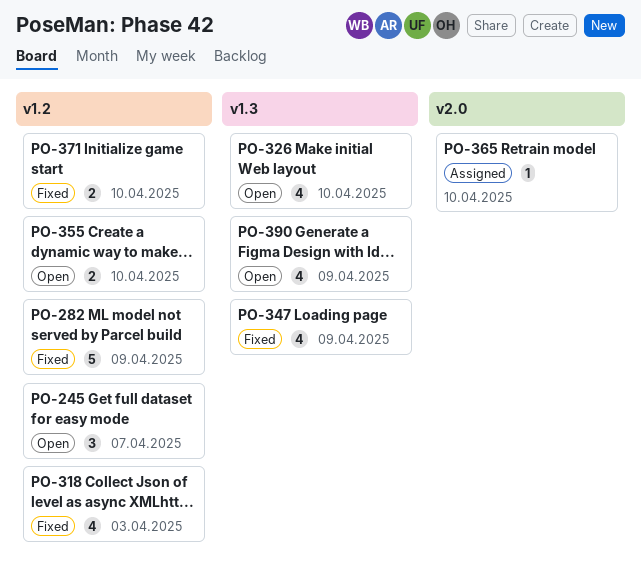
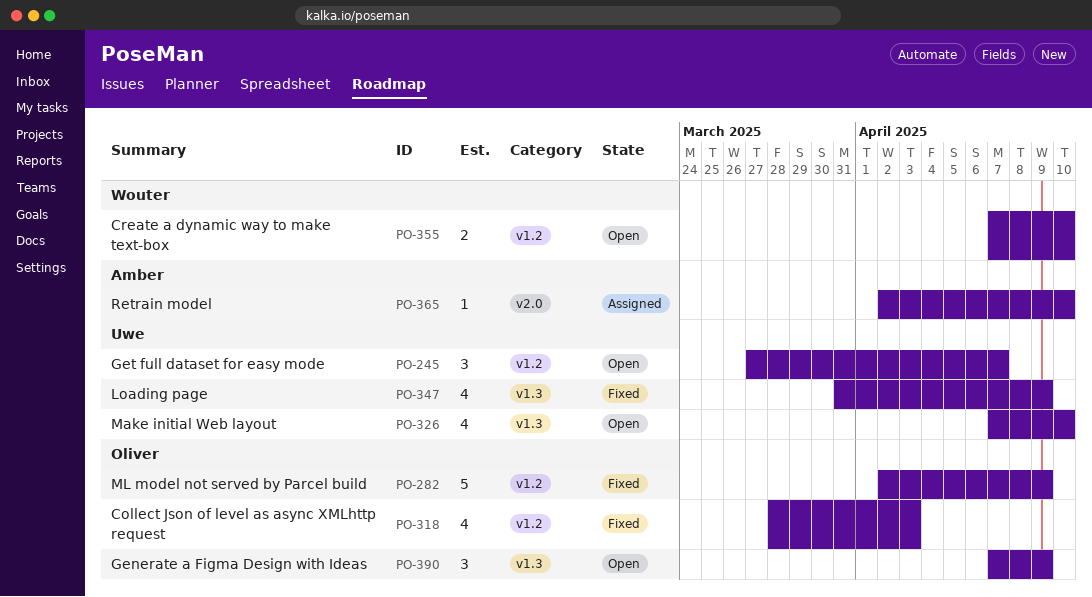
PO-371: present -> none
PO-390, estimate: 4 -> 3

